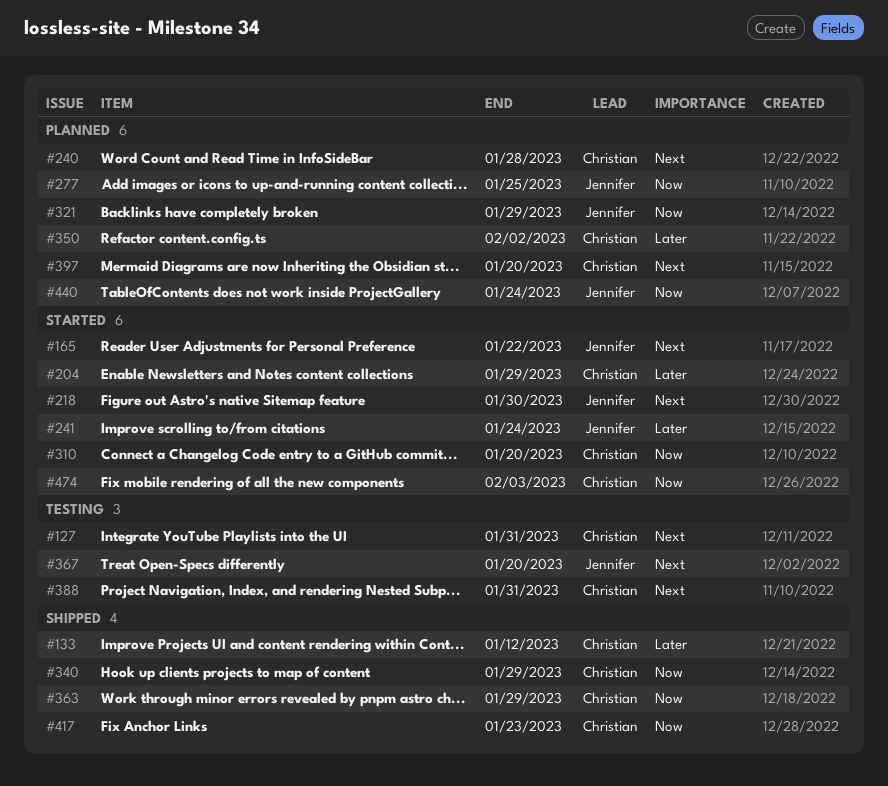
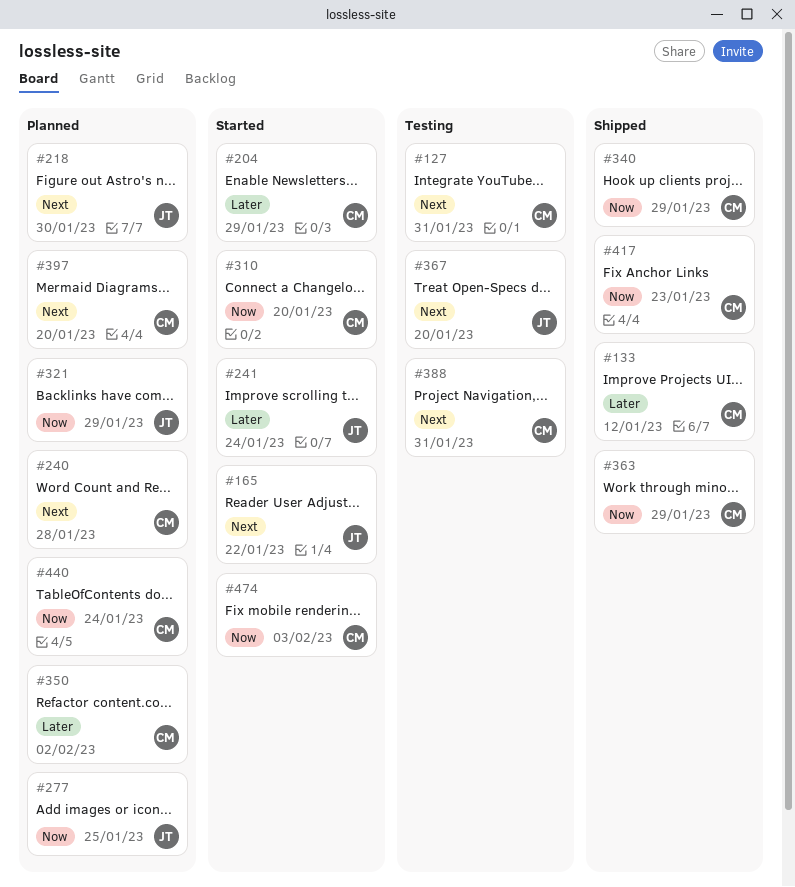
#218, status: Started -> Planned
#440, owner: Jennifer -> Christian

